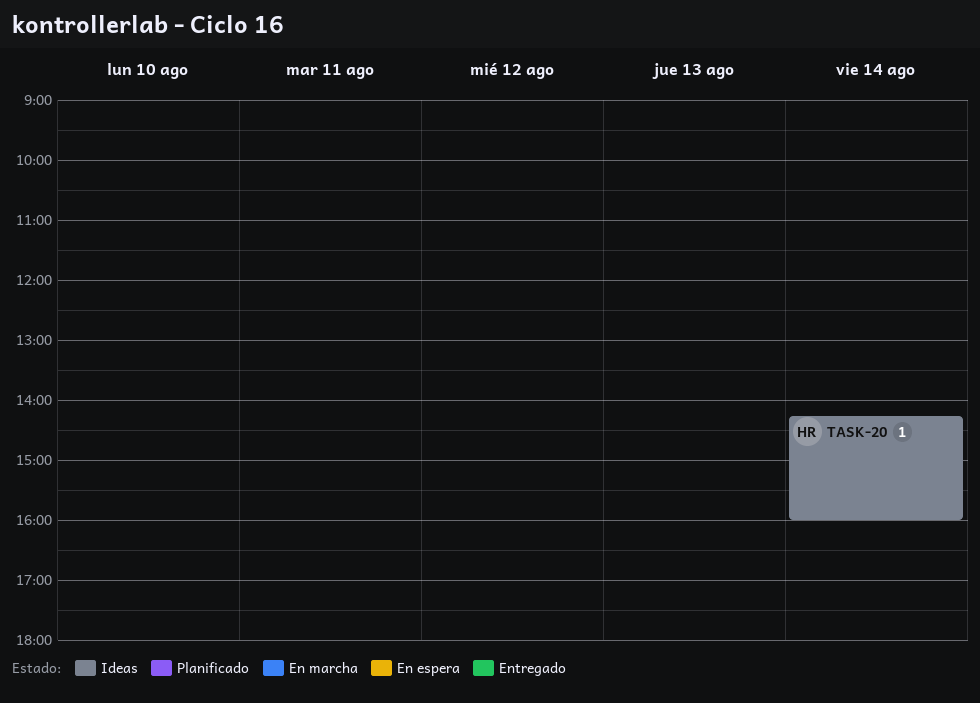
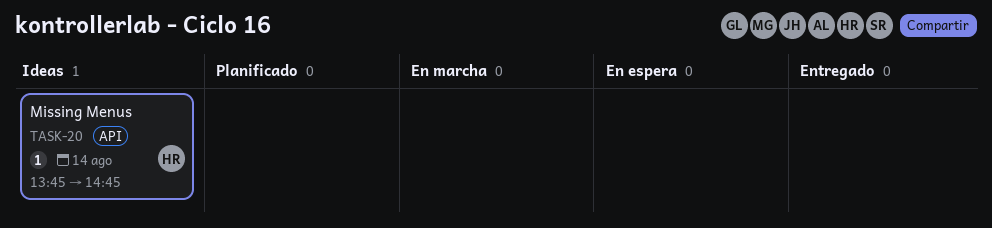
TASK-20, begins: 14:15 -> 13:45
TASK-20, ends: 16:00 -> 14:45

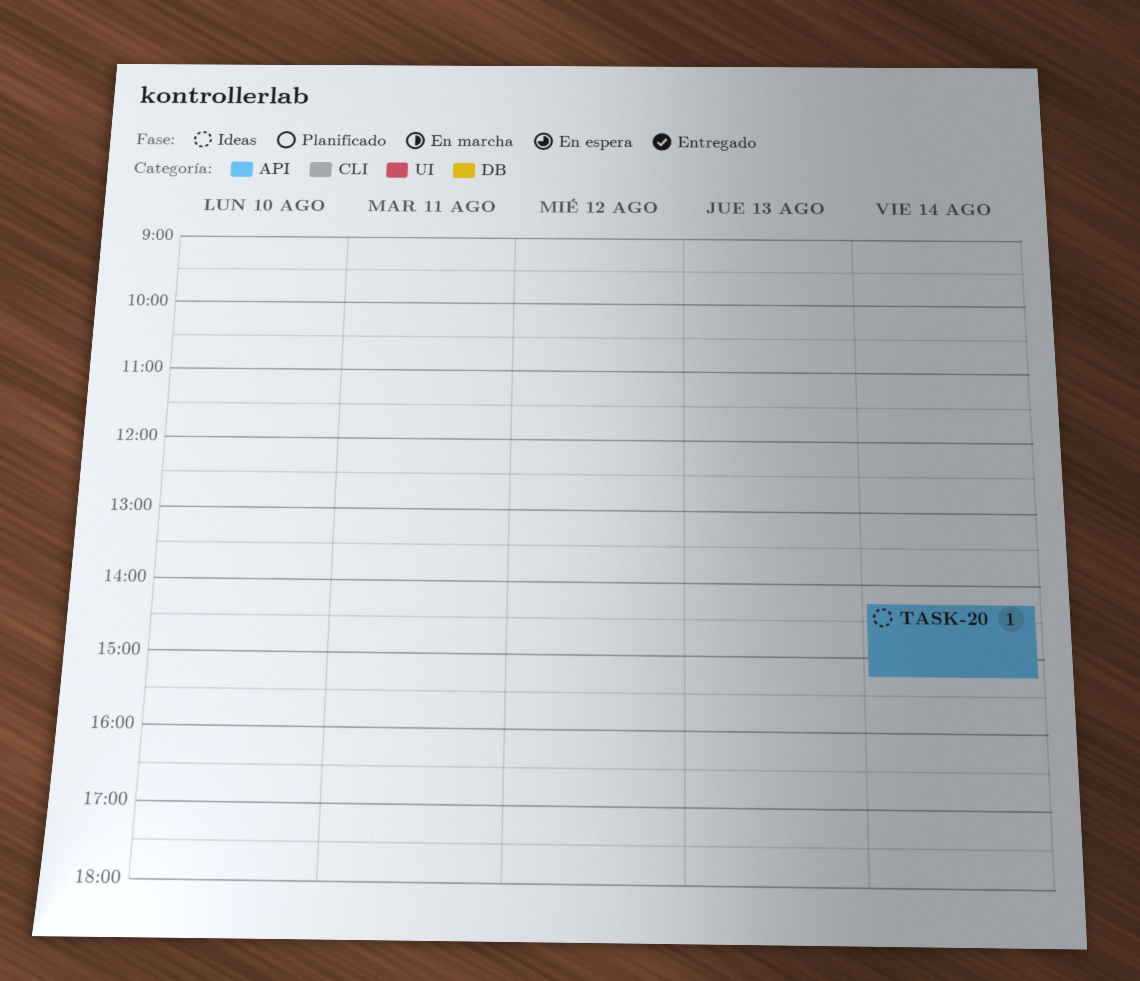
TASK-20, begins: 13:45 -> 14:15
TASK-20, ends: 14:45 -> 15:15

